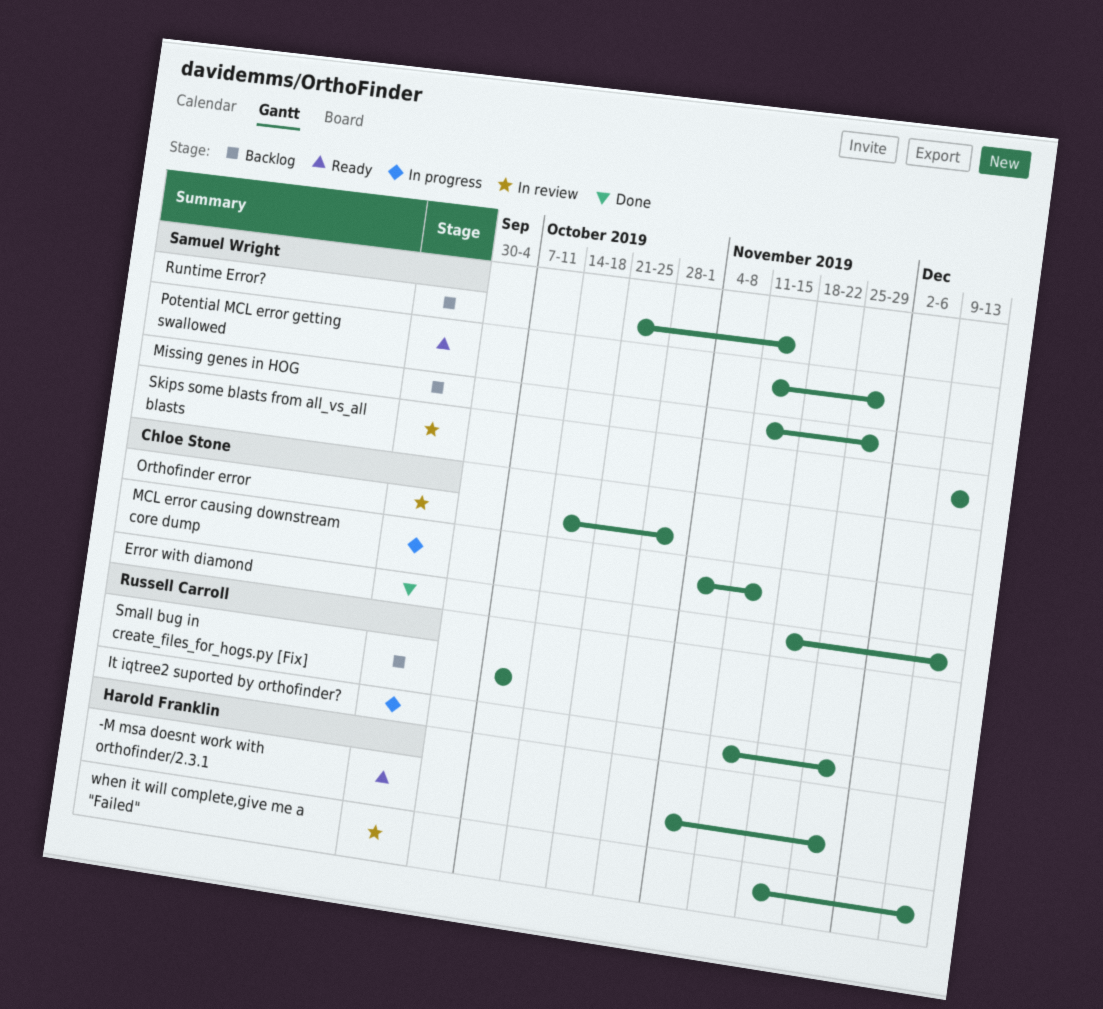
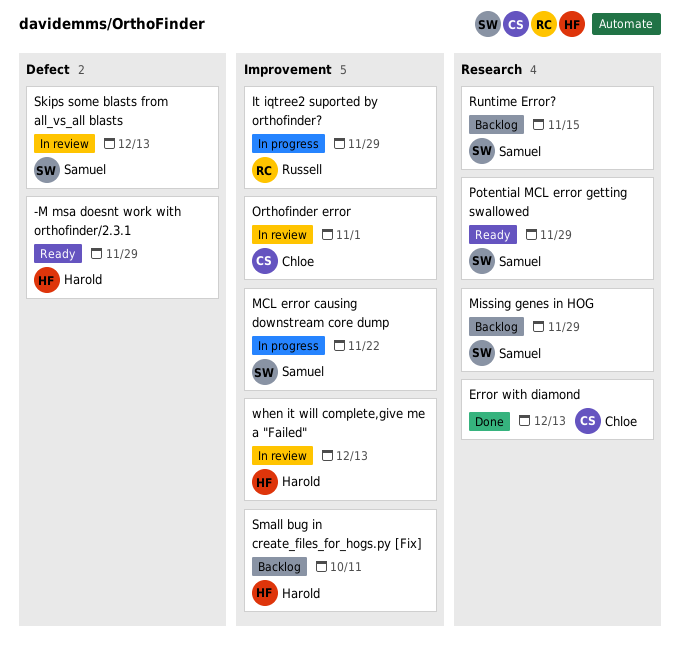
MCL error causing downstream core dump, owner: Chloe Stone -> Samuel Wright
MCL error causing downstream core dump, due: Nov 15 -> Nov 22
Small bug in create_files_for_hogs.py [Fix], owner: Russell Carroll -> Harold Franklin

